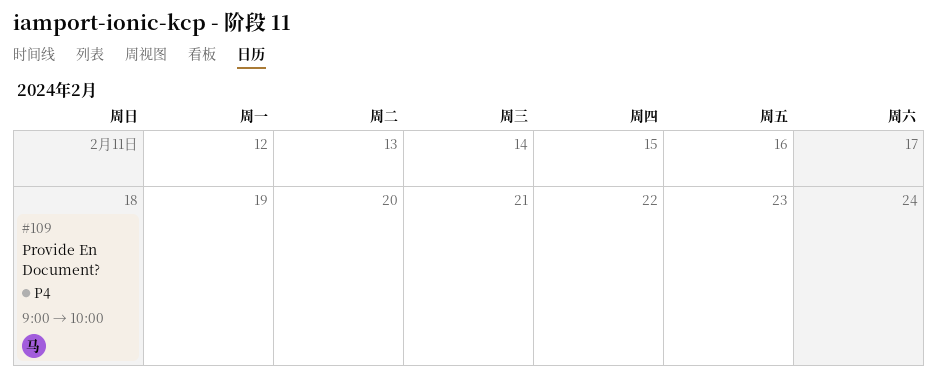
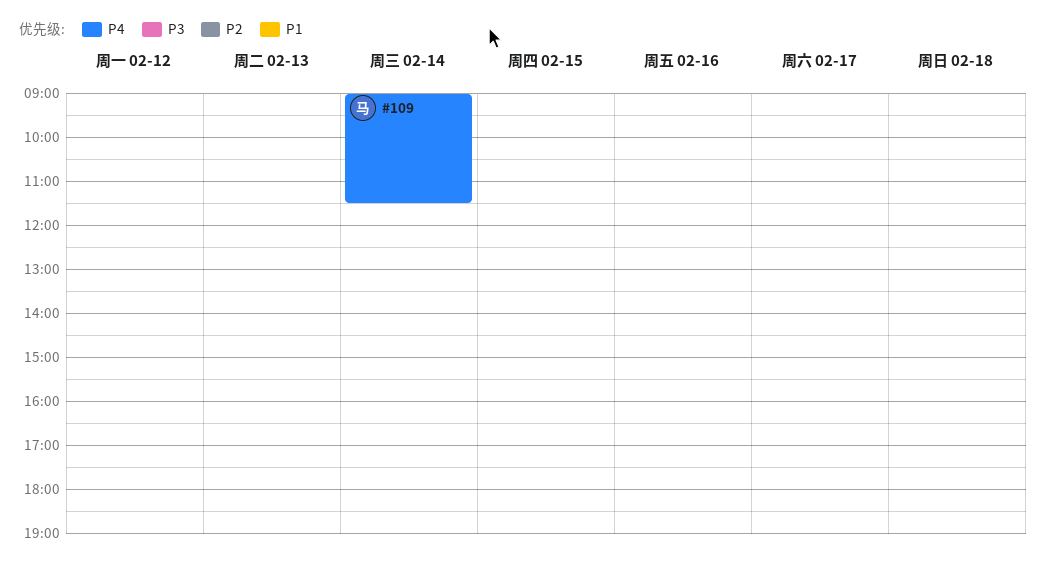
#109, day: Feb 18 -> Feb 14
#109, ends: 10:00 -> 11:30

